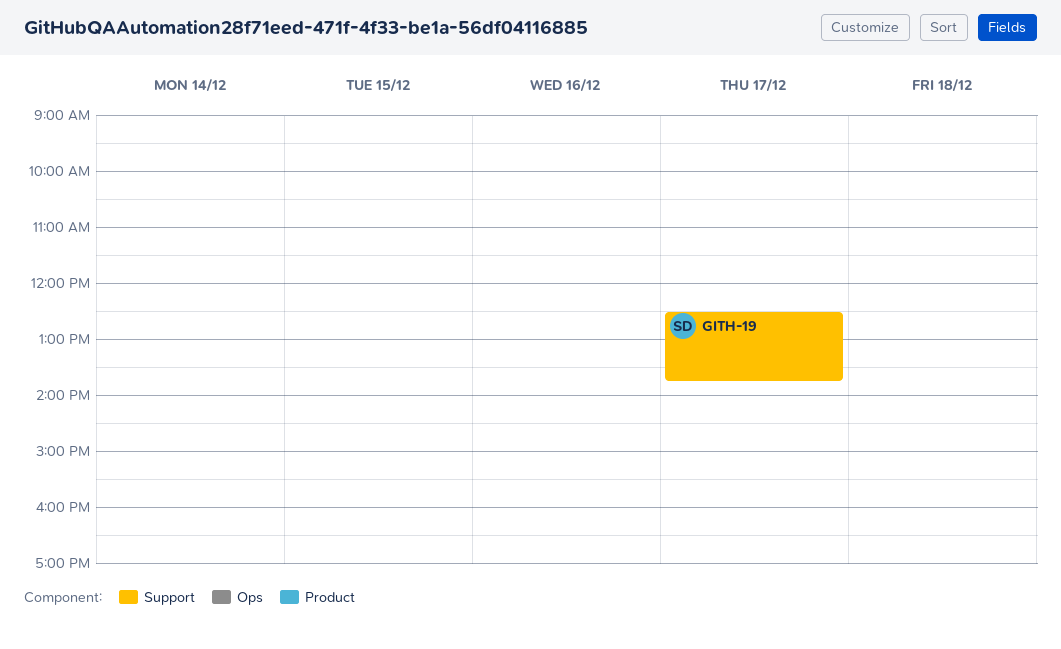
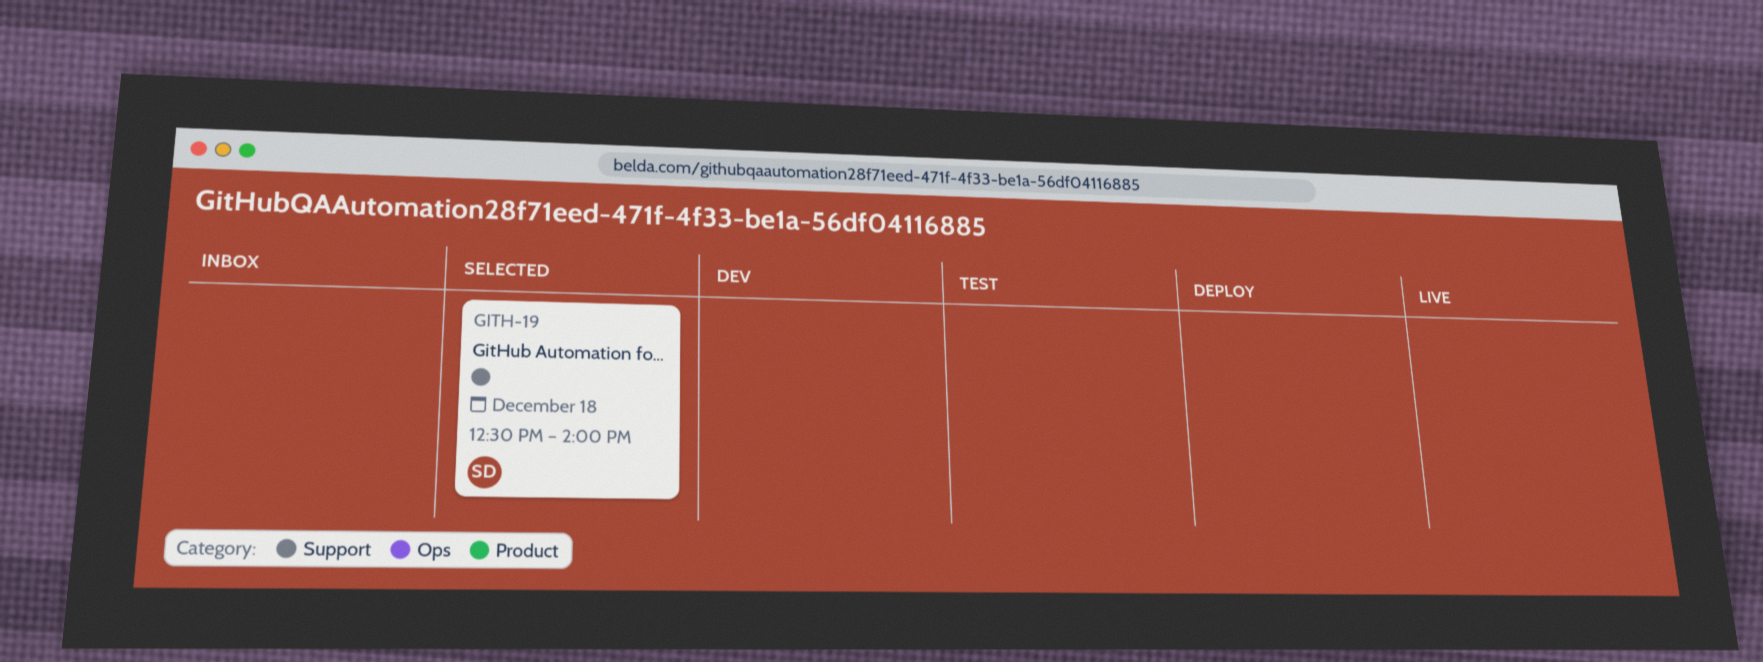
GITH-19, day: Dec 17 -> Dec 18
GITH-19, ends: 13:45 -> 14:00

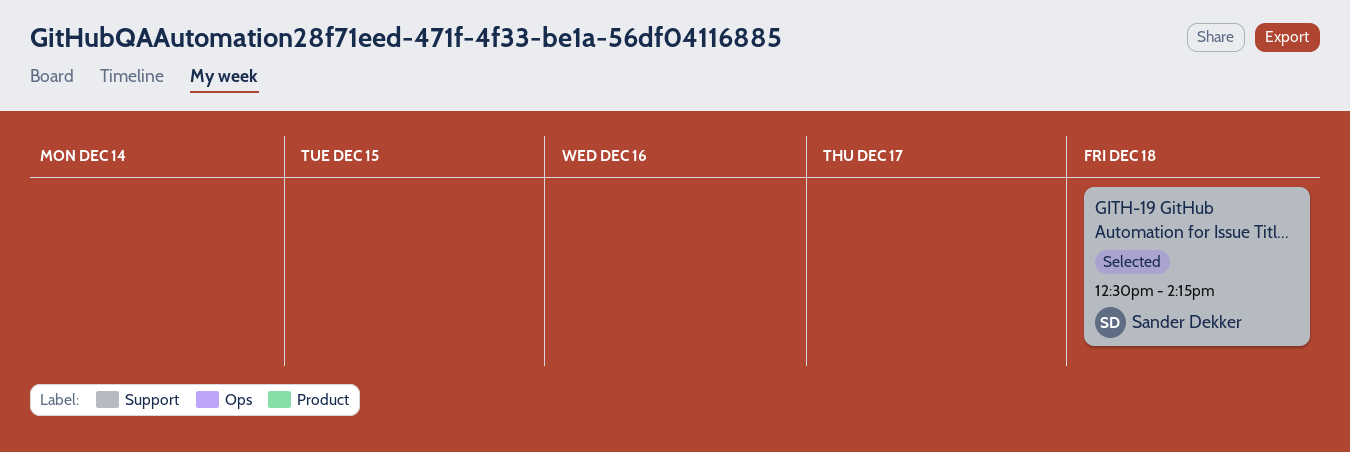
GITH-19, ends: 14:00 -> 14:15

